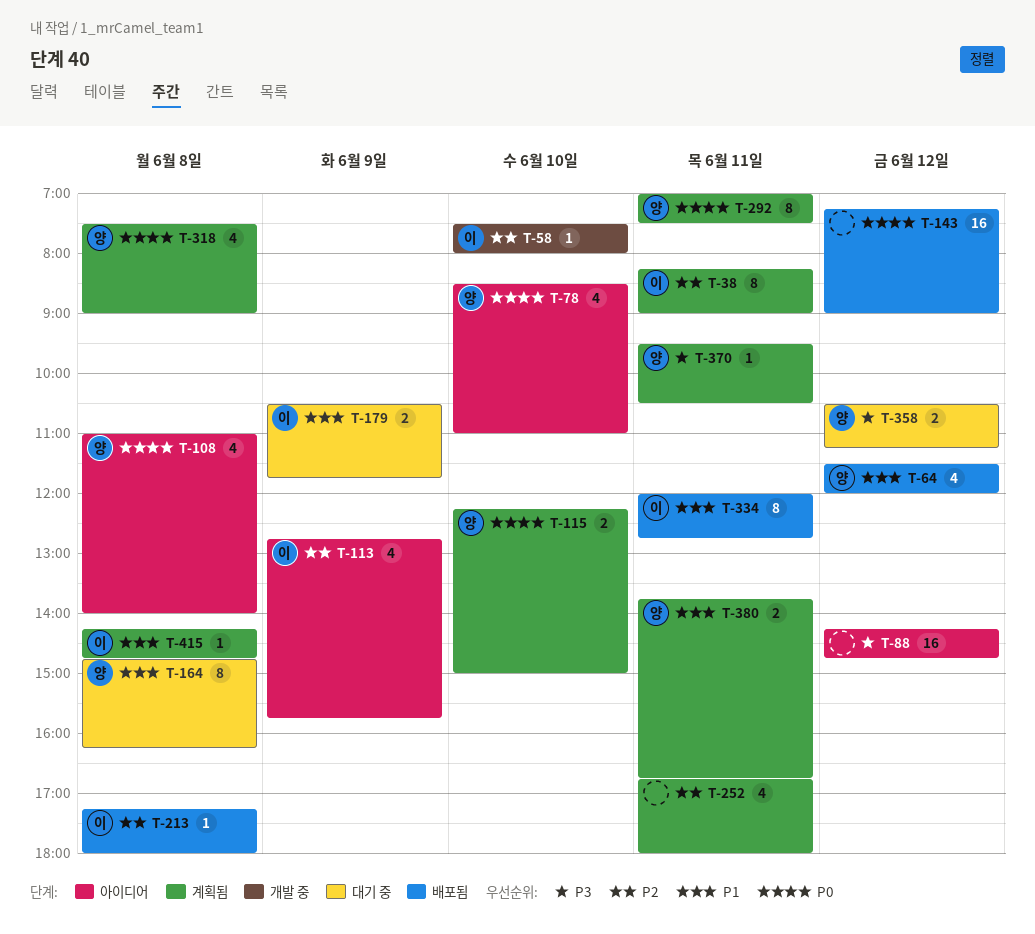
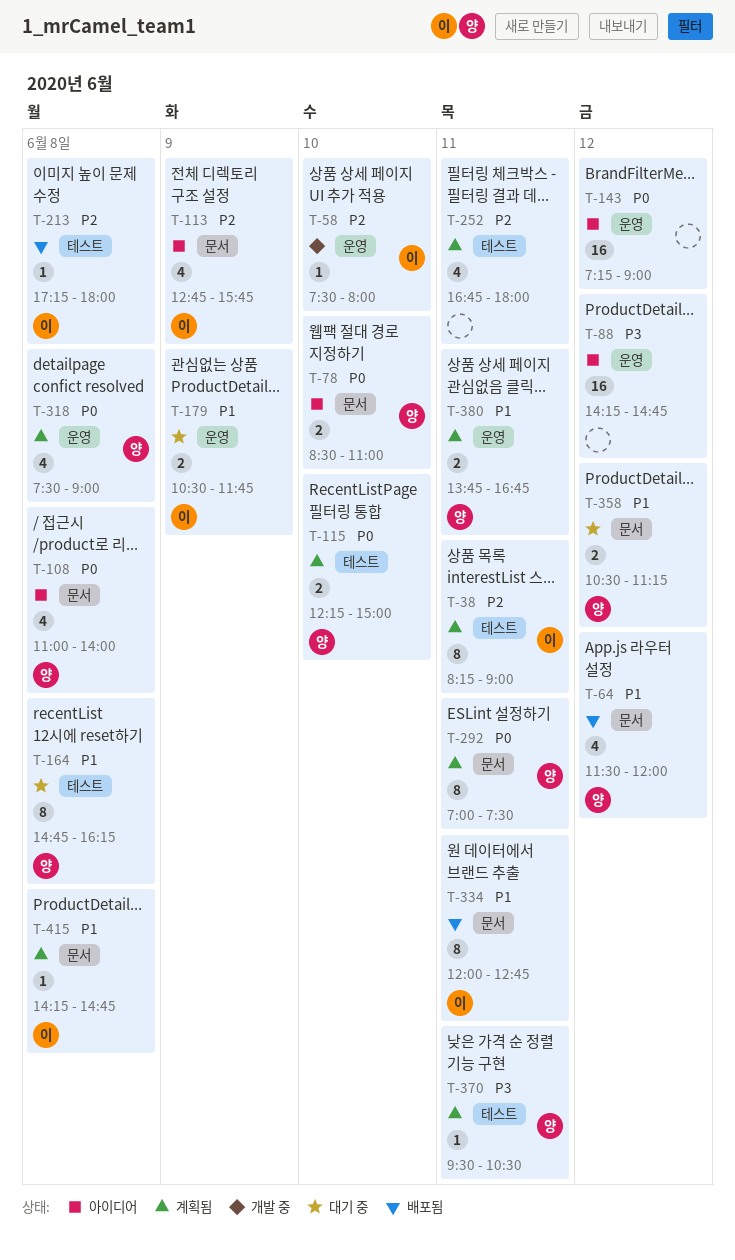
T-78, estimate: 4 -> 2
T-143, status: 배포됨 -> 아이디어
T-358, priority: P3 -> P1

